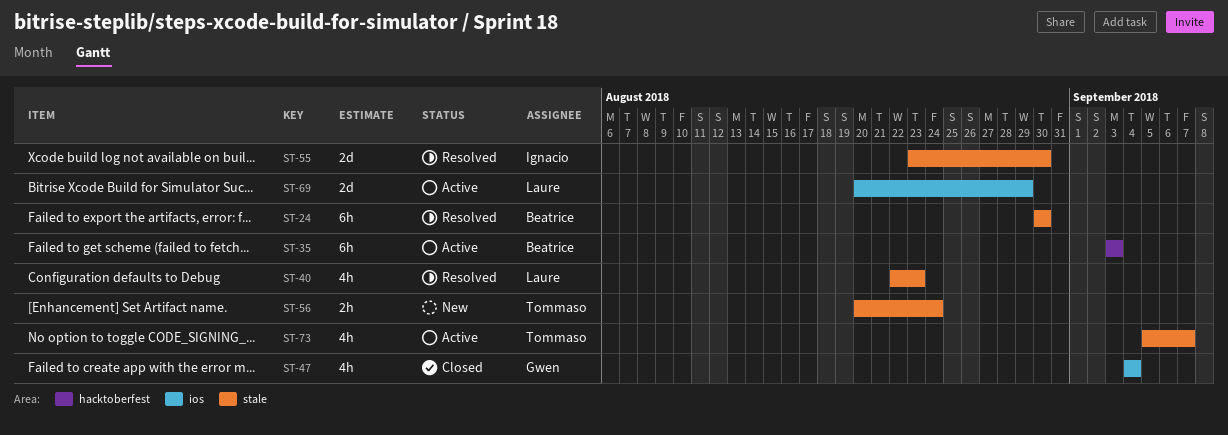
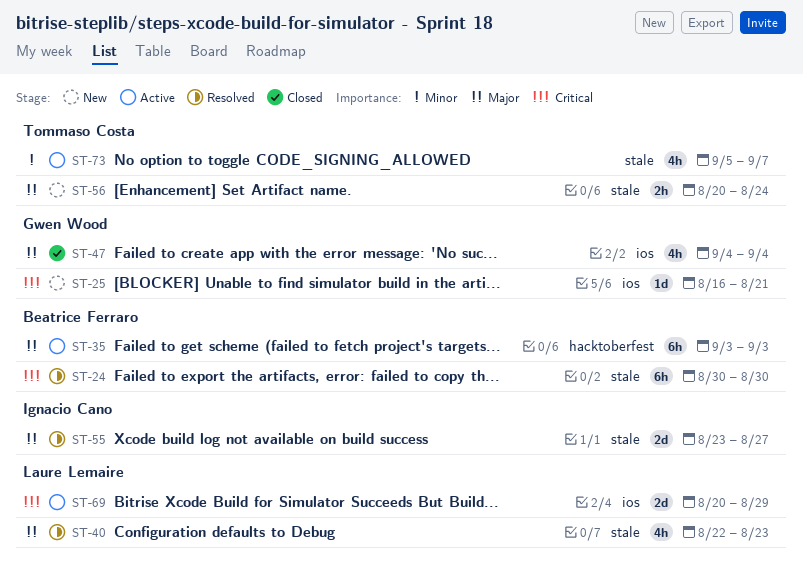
ST-25: none -> present
ST-55, due: Aug 30 -> Aug 27

